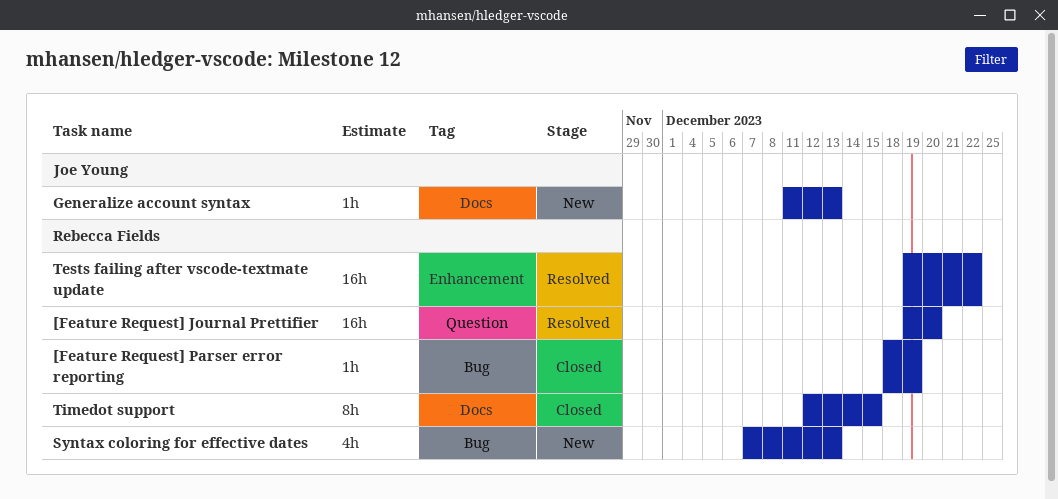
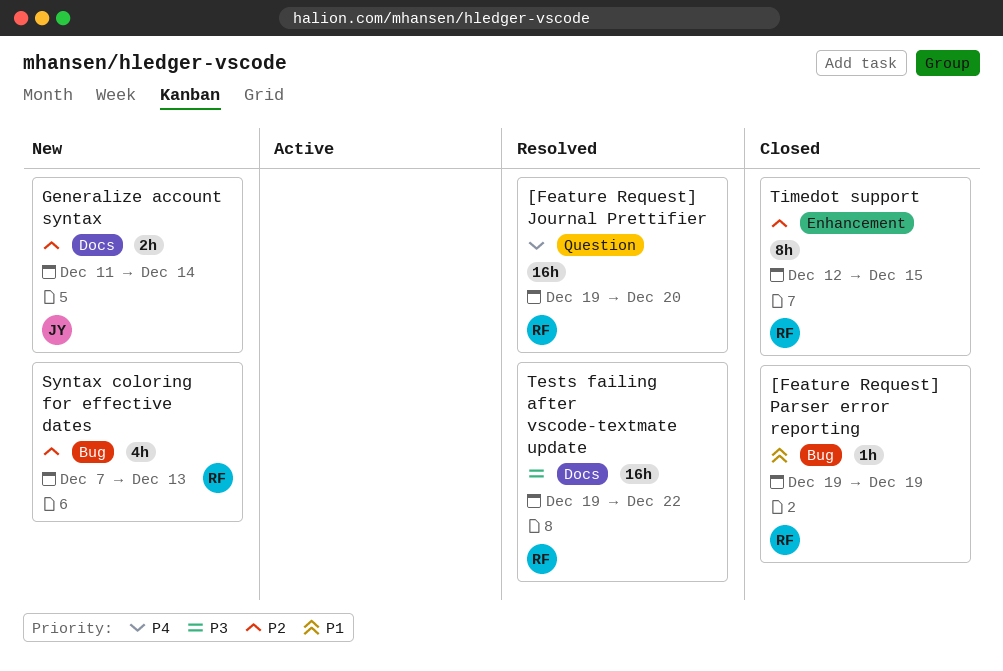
[Feature Request] Parser error reporting, start: Dec 18 -> Dec 19
Generalize account syntax, estimate: 1h -> 2h
Generalize account syntax, due: Dec 13 -> Dec 14
Tests failing after vscode-textmate update, label: Enhancement -> Docs
Timedot support, label: Docs -> Enhancement

